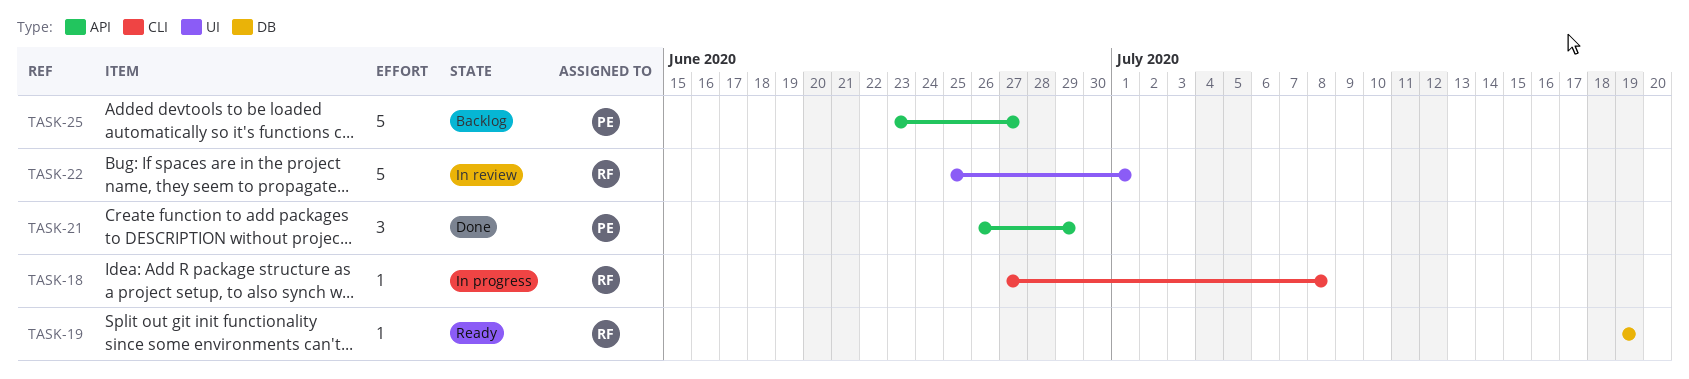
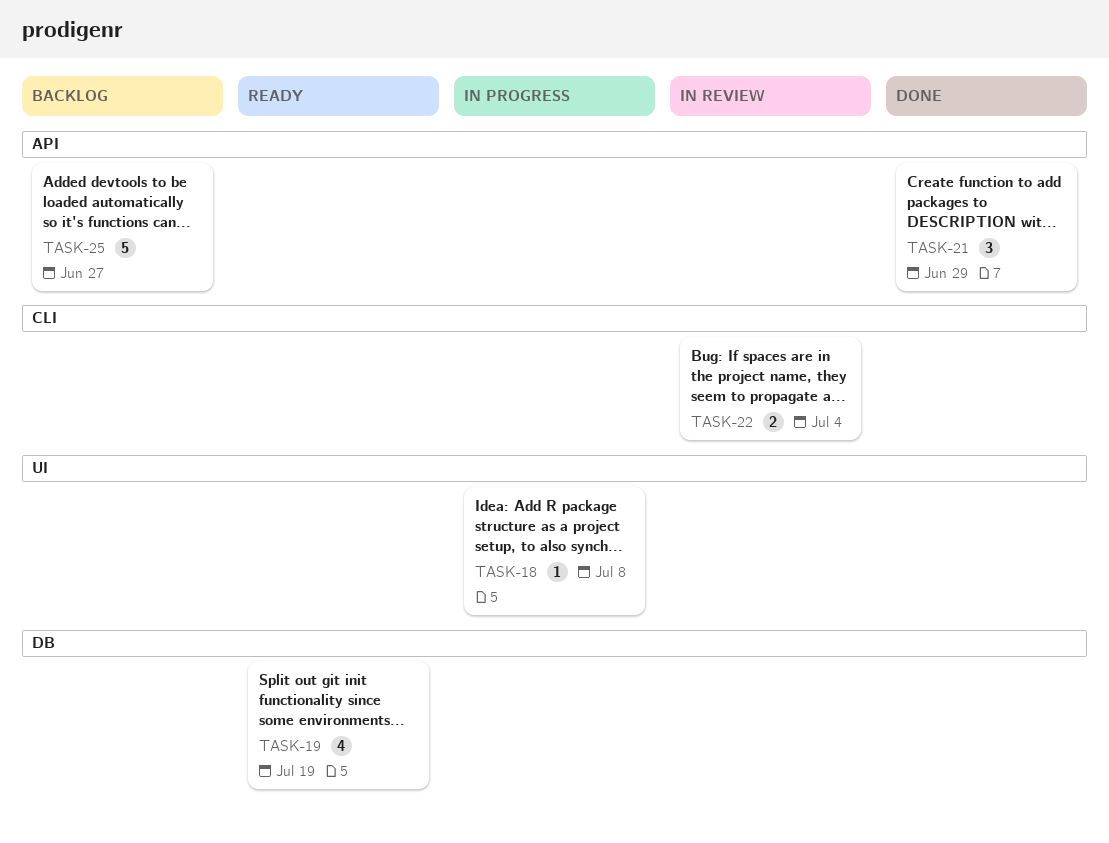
TASK-18, label: CLI -> UI
TASK-19, estimate: 1 -> 4
TASK-22, label: UI -> CLI
TASK-22, estimate: 5 -> 2
TASK-22, due: Jul 1 -> Jul 4

